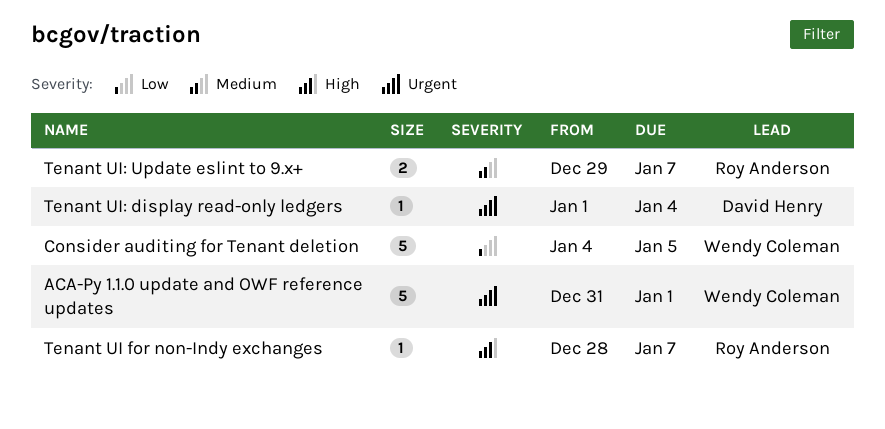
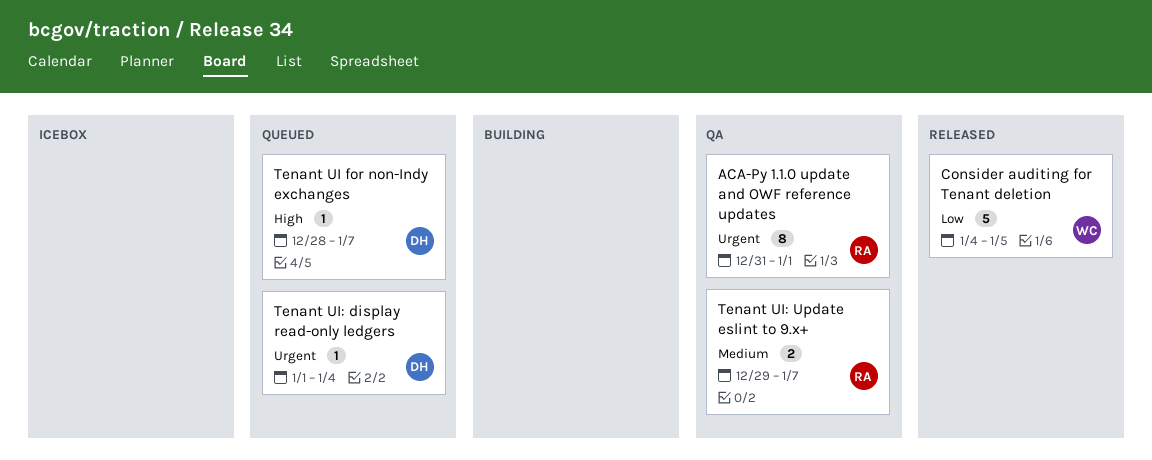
ACA-Py 1.1.0 update and OWF reference updates, owner: Wendy Coleman -> Roy Anderson
ACA-Py 1.1.0 update and OWF reference updates, estimate: 5 -> 8
Tenant UI for non-Indy exchanges, owner: Roy Anderson -> David Henry

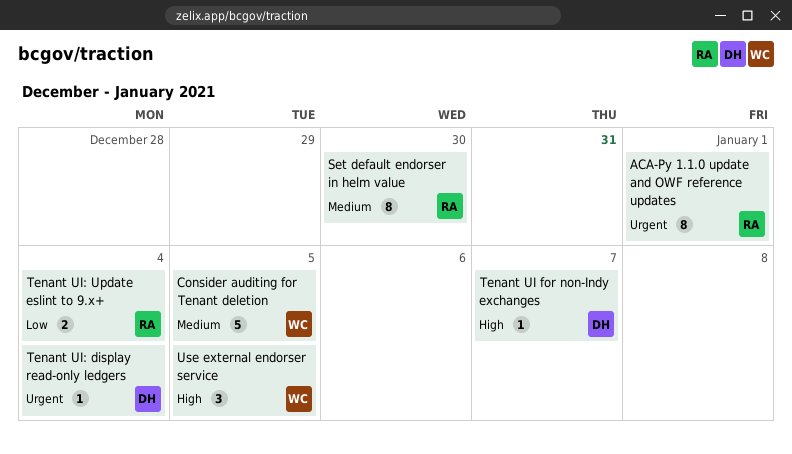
Consider auditing for Tenant deletion, priority: Low -> Medium
Set default endorser in helm value: none -> present
Tenant UI: Update eslint to 9.x+, priority: Medium -> Low
Tenant UI: Update eslint to 9.x+, due: Jan 7 -> Jan 4
Use external endorser service: none -> present

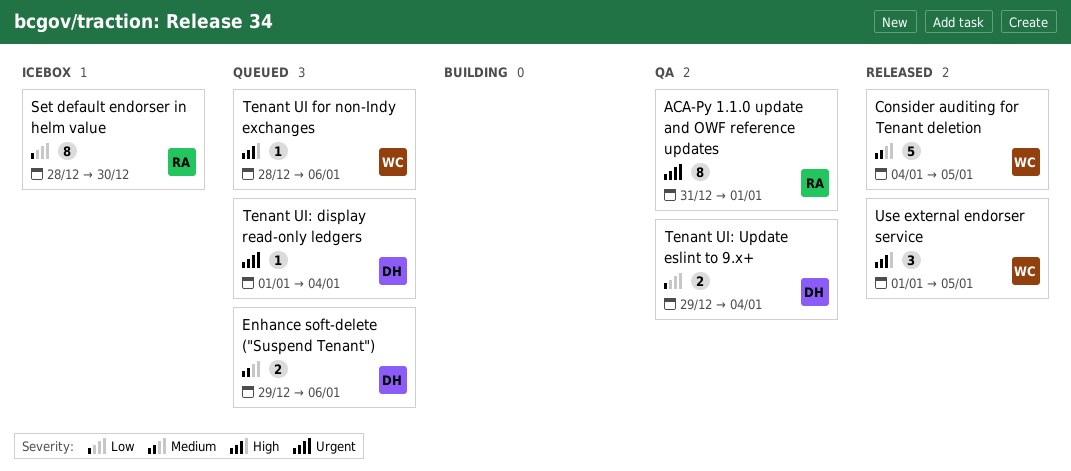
Enhance soft-delete ("Suspend Tenant"): none -> present
Set default endorser in helm value, priority: Medium -> Low
Tenant UI for non-Indy exchanges, owner: DH -> WC
Tenant UI for non-Indy exchanges, due: Jan 7 -> Jan 6
Tenant UI: Update eslint to 9.x+, owner: RA -> DH

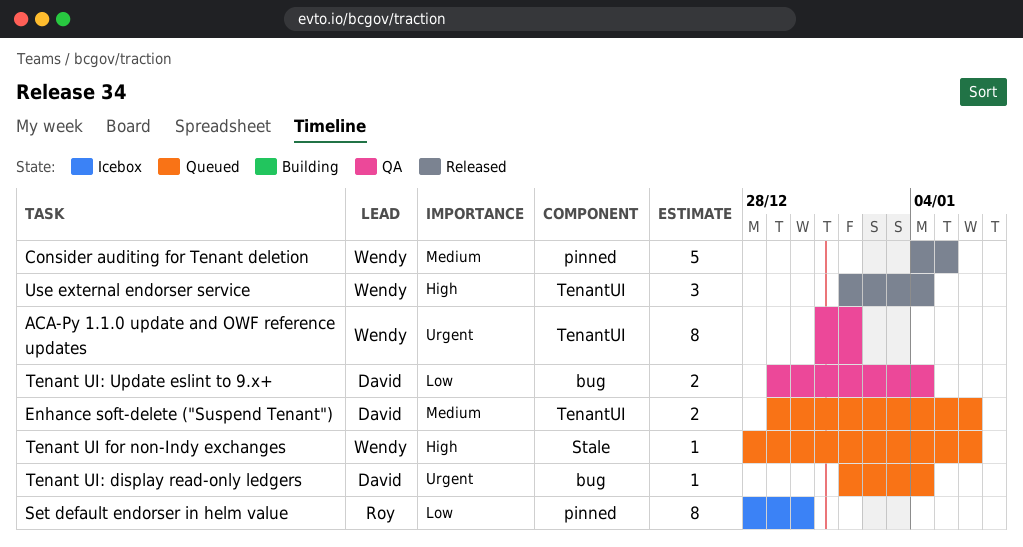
ACA-Py 1.1.0 update and OWF reference updates, owner: Roy -> Wendy
Use external endorser service, due: Jan 5 -> Jan 4

